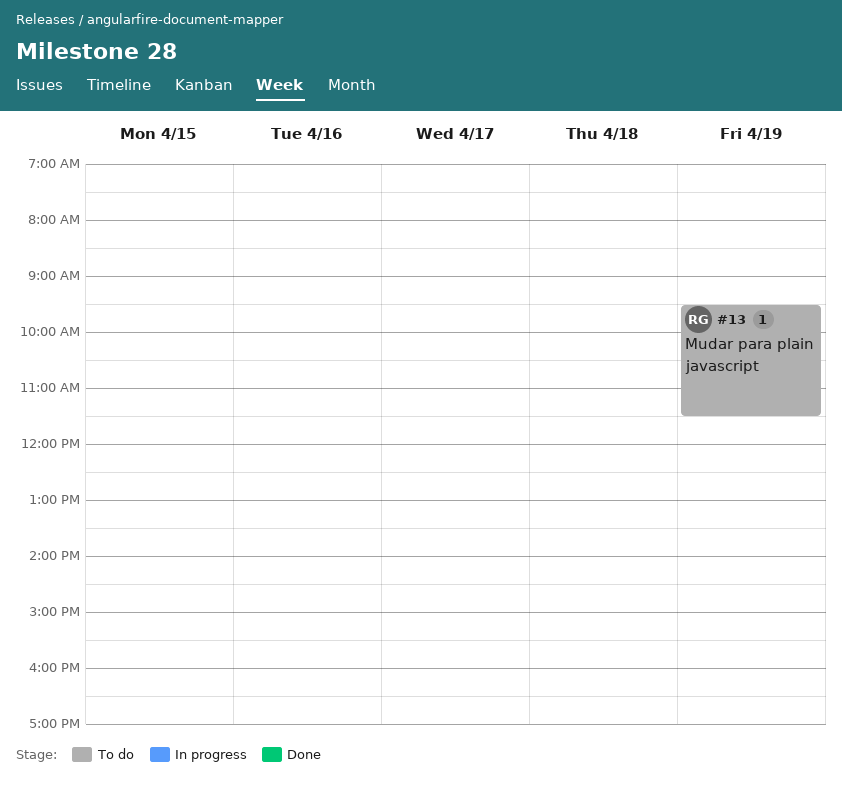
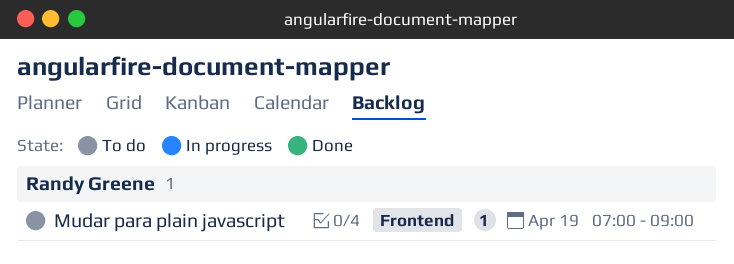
Mudar para plain javascript, begins: 09:30 -> 07:00
Mudar para plain javascript, ends: 11:30 -> 09:00

